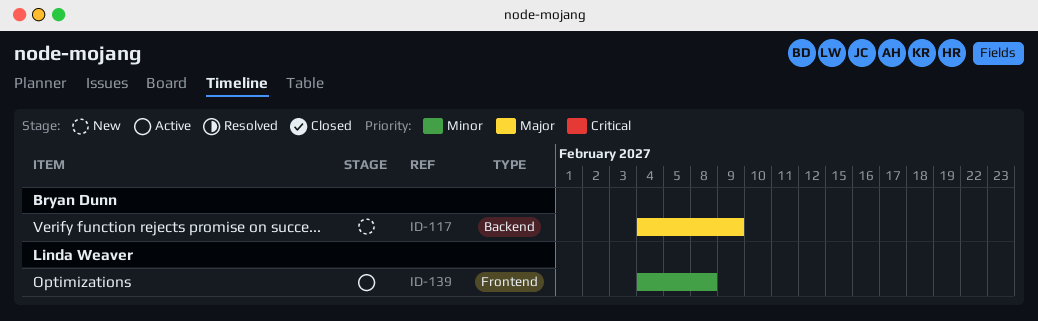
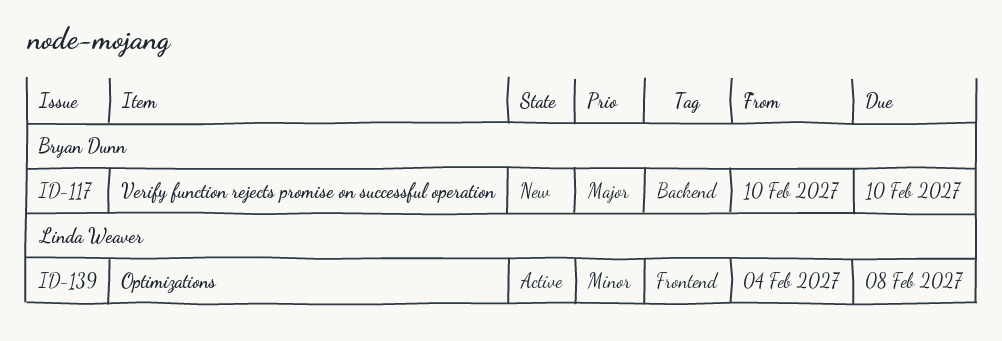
ID-117, start: Feb 4 -> Feb 10
ID-117, due: Feb 9 -> Feb 10

